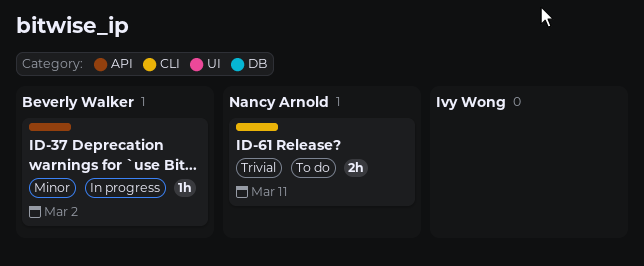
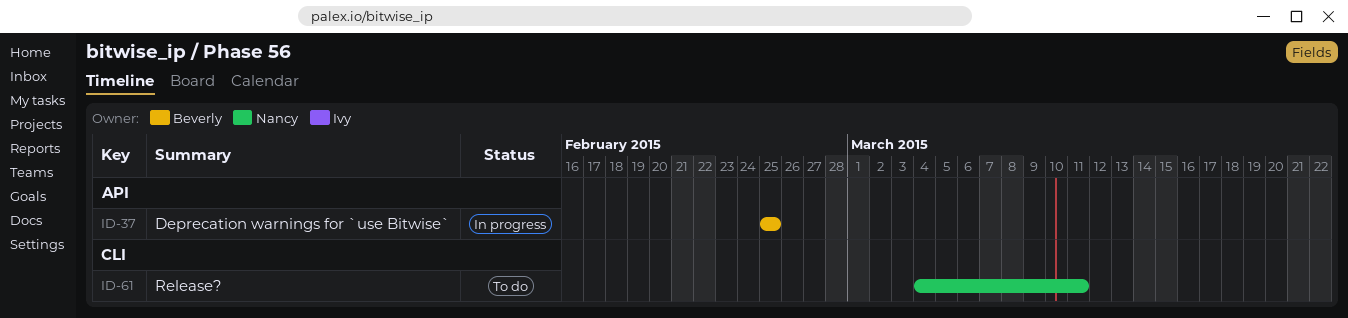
ID-37, due: Mar 2 -> Feb 25

